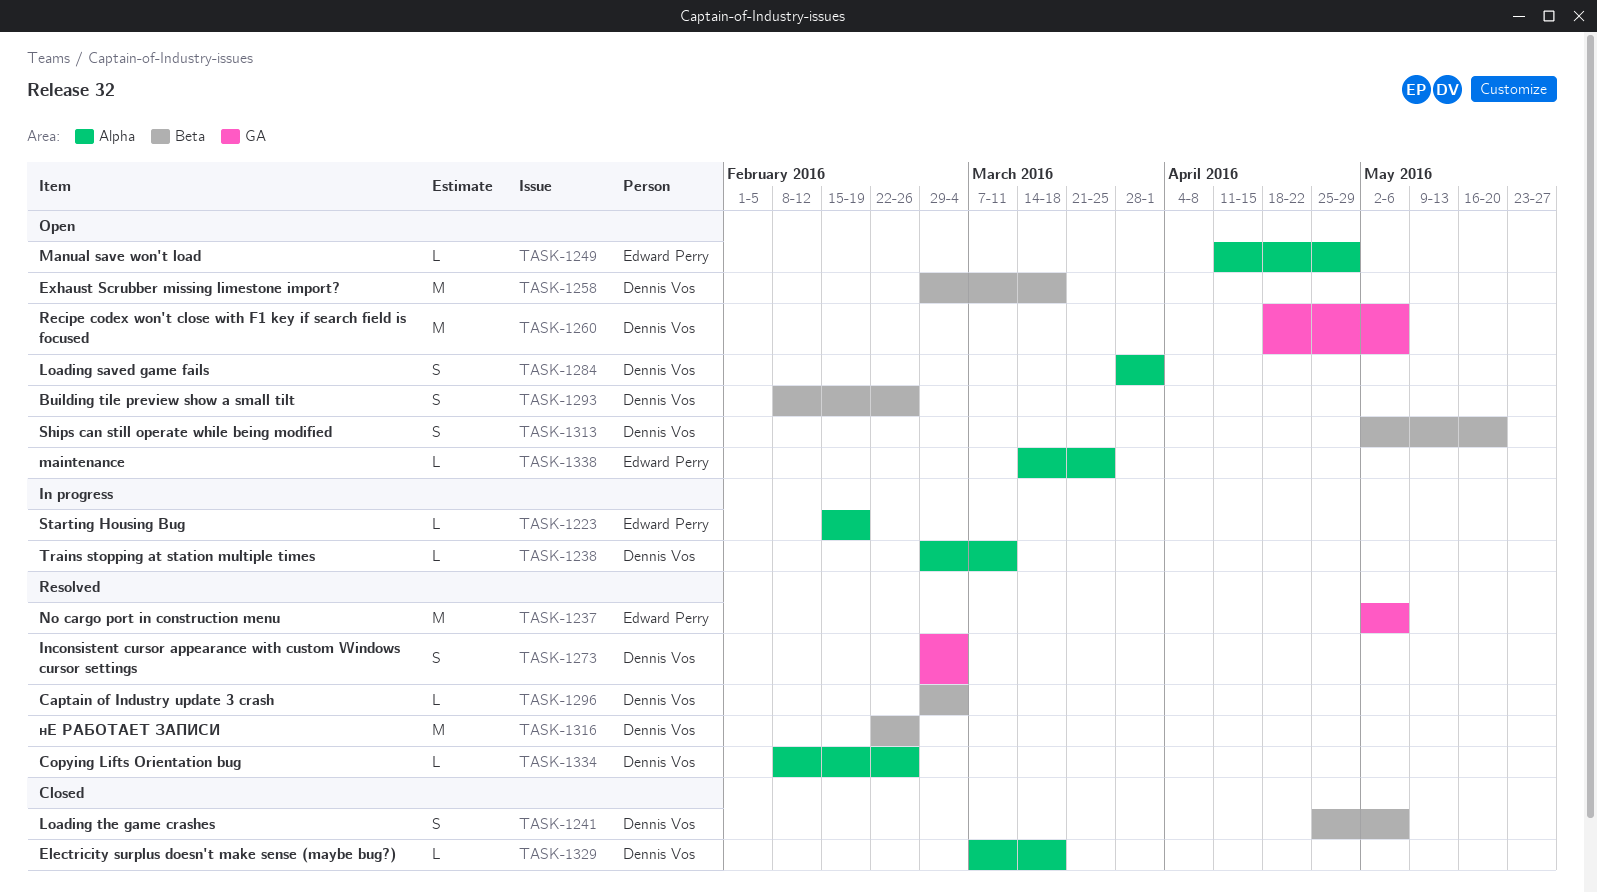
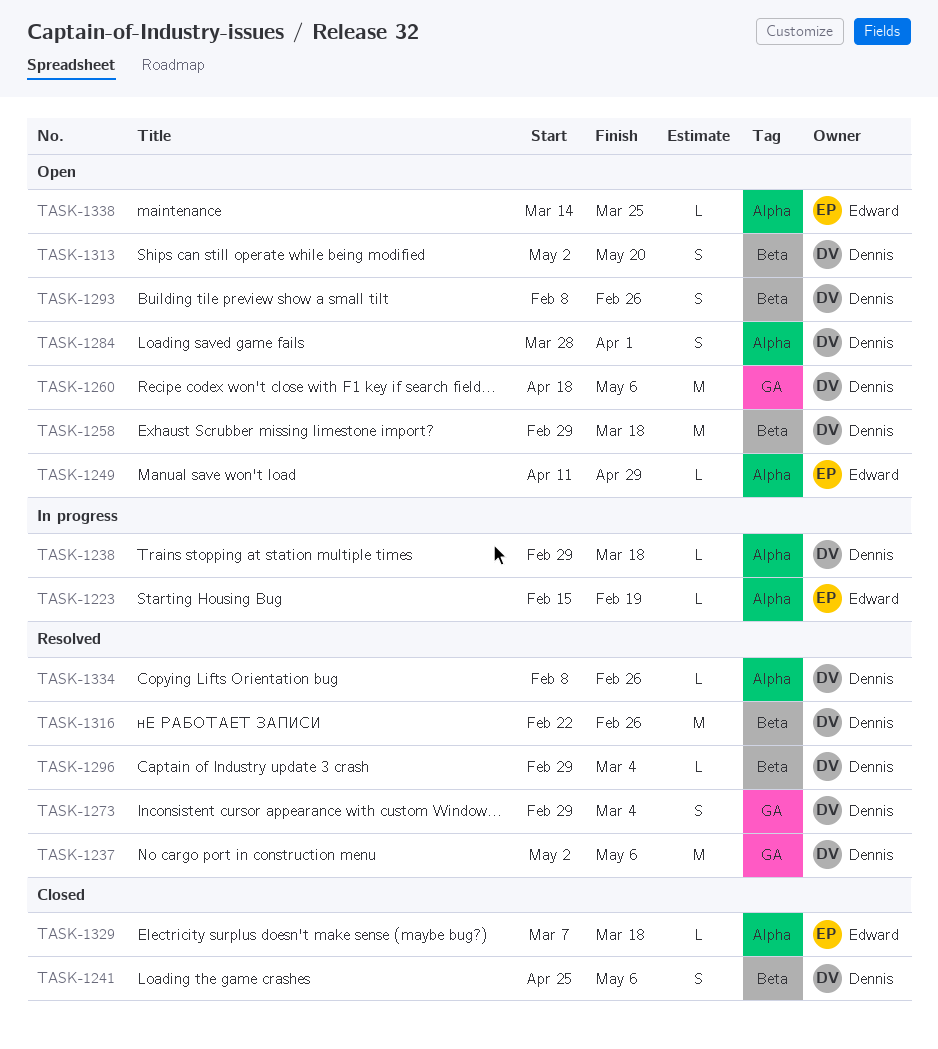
TASK-1237, owner: Edward Perry -> Dennis Vos
TASK-1238, due: Mar 11 -> Mar 18
TASK-1329, owner: Dennis Vos -> Edward Perry

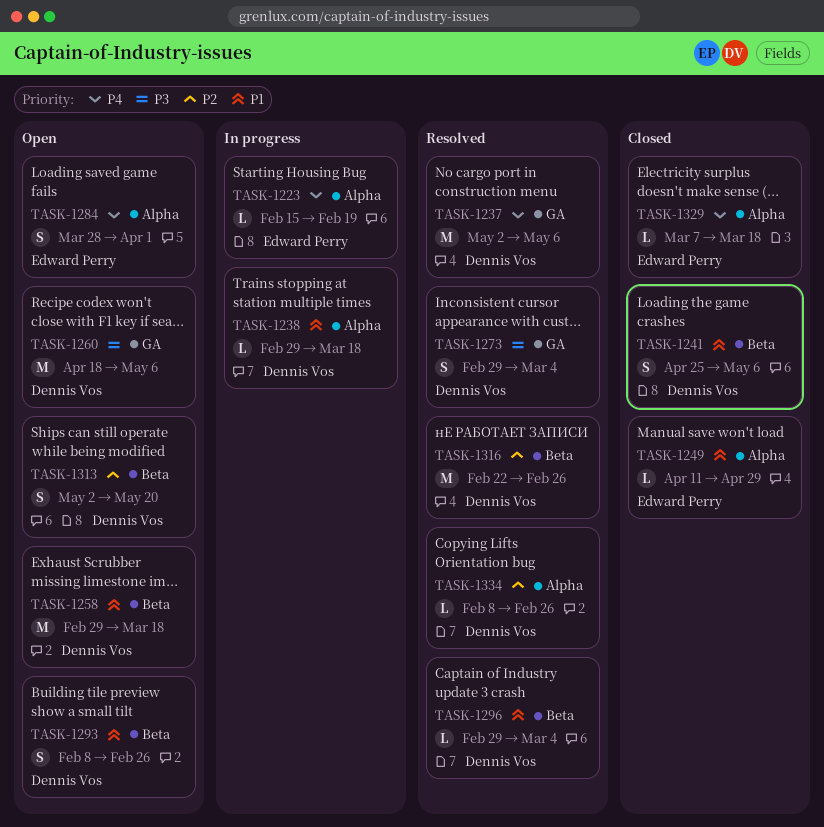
TASK-1249, status: Open -> Closed
TASK-1284, owner: Dennis Vos -> Edward Perry
TASK-1338: present -> none

